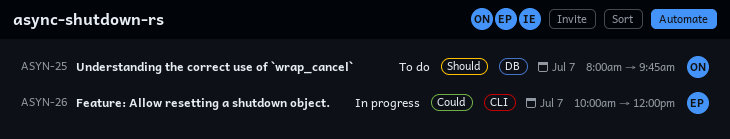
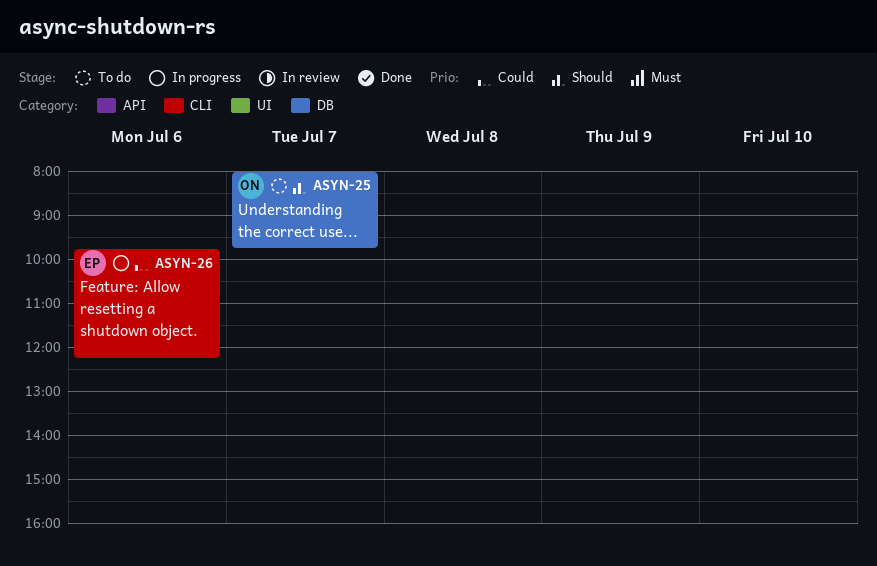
ASYN-26, day: Jul 7 -> Jul 6
ASYN-26, begins: 10:00 -> 09:45
ASYN-26, ends: 12:00 -> 12:15

